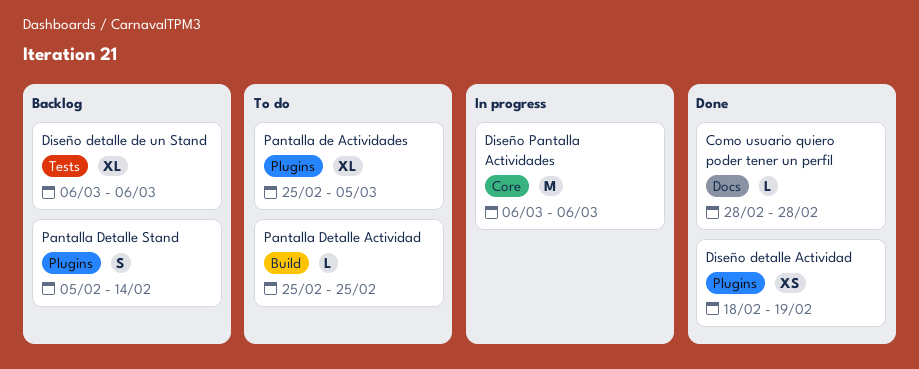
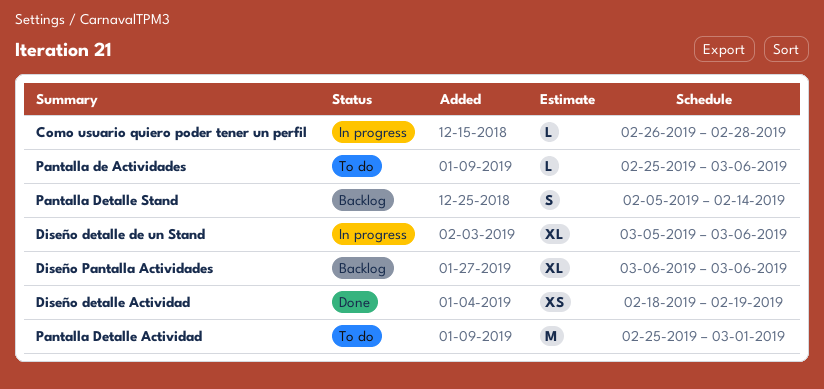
Como usuario quiero poder tener un perfil, status: Done -> In progress
Como usuario quiero poder tener un perfil, start: Feb 28 -> Feb 26
Diseño detalle de un Stand, status: Backlog -> In progress
Diseño detalle de un Stand, start: Mar 6 -> Mar 5
Diseño Pantalla Actividades, status: In progress -> Backlog
Diseño Pantalla Actividades, estimate: M -> XL
Pantalla de Actividades, estimate: XL -> L
Pantalla de Actividades, due: Mar 5 -> Mar 6
Pantalla Detalle Actividad, estimate: L -> M
Pantalla Detalle Actividad, due: Feb 25 -> Mar 1

